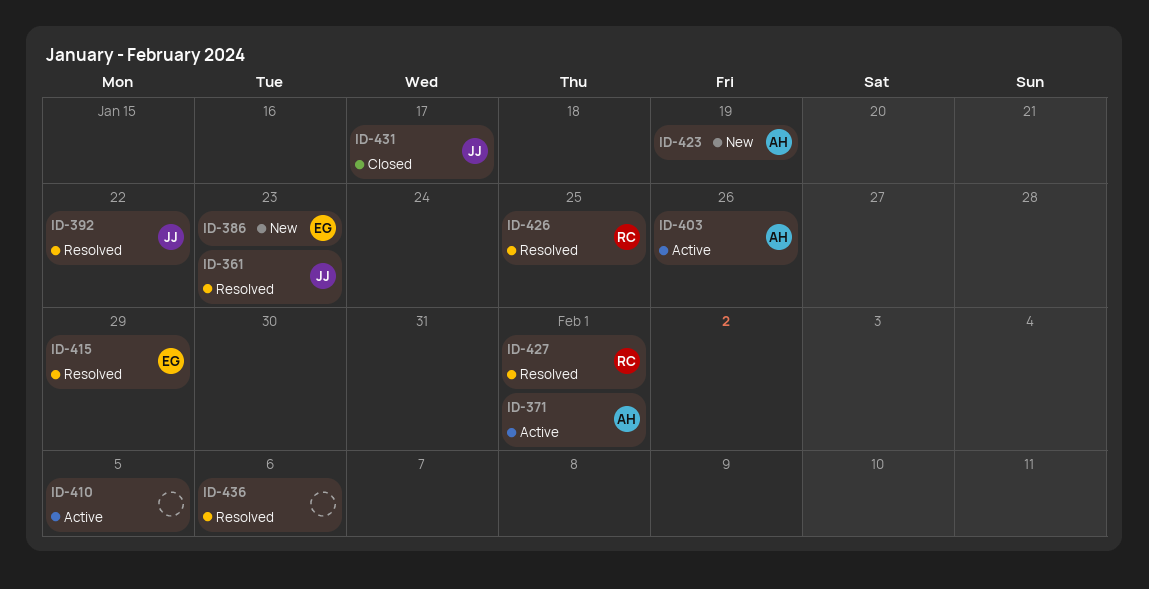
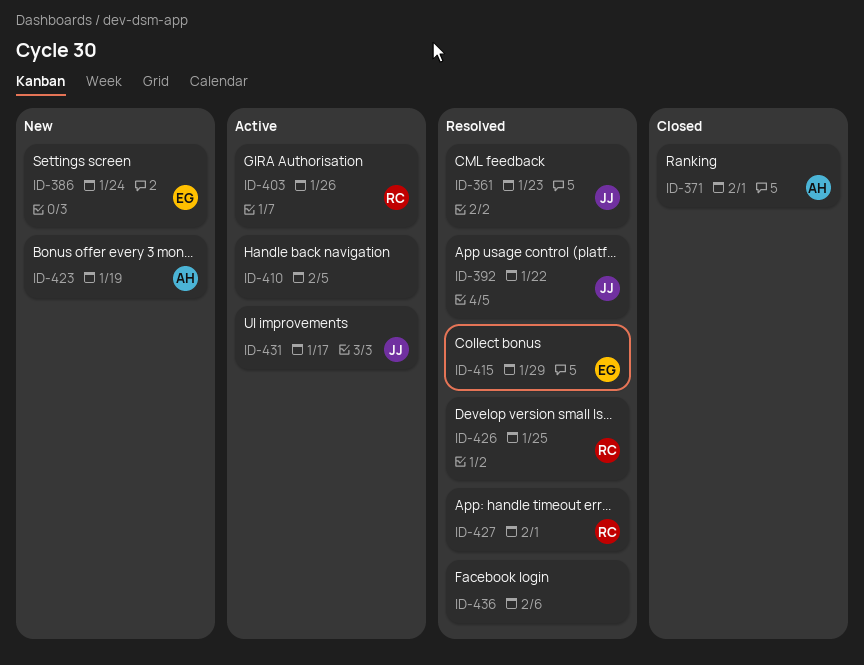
ID-371, status: Active -> Closed
ID-386, due: Jan 23 -> Jan 24
ID-403, owner: AH -> RC
ID-431, status: Closed -> Active

